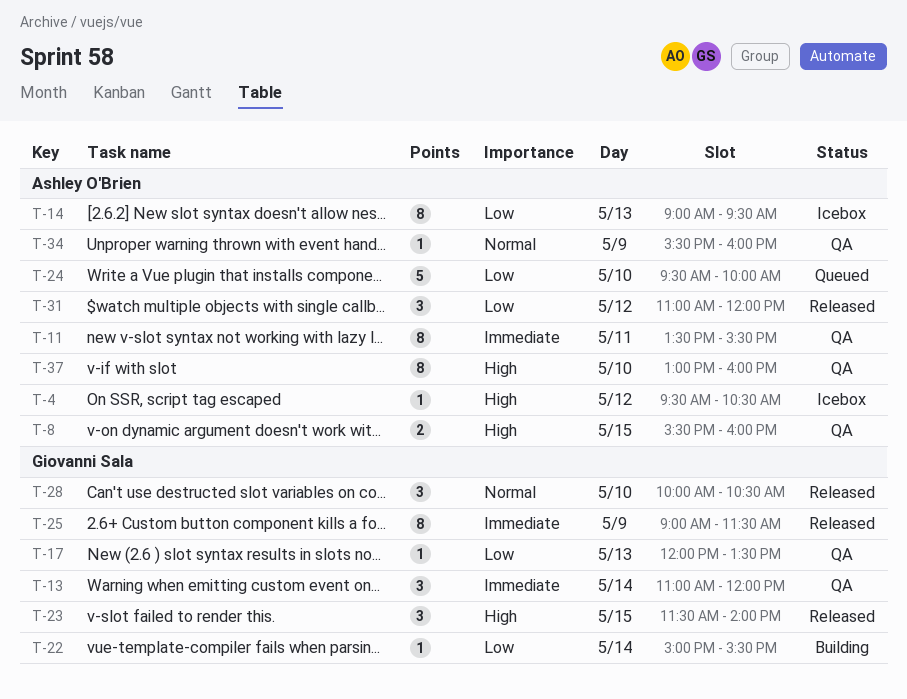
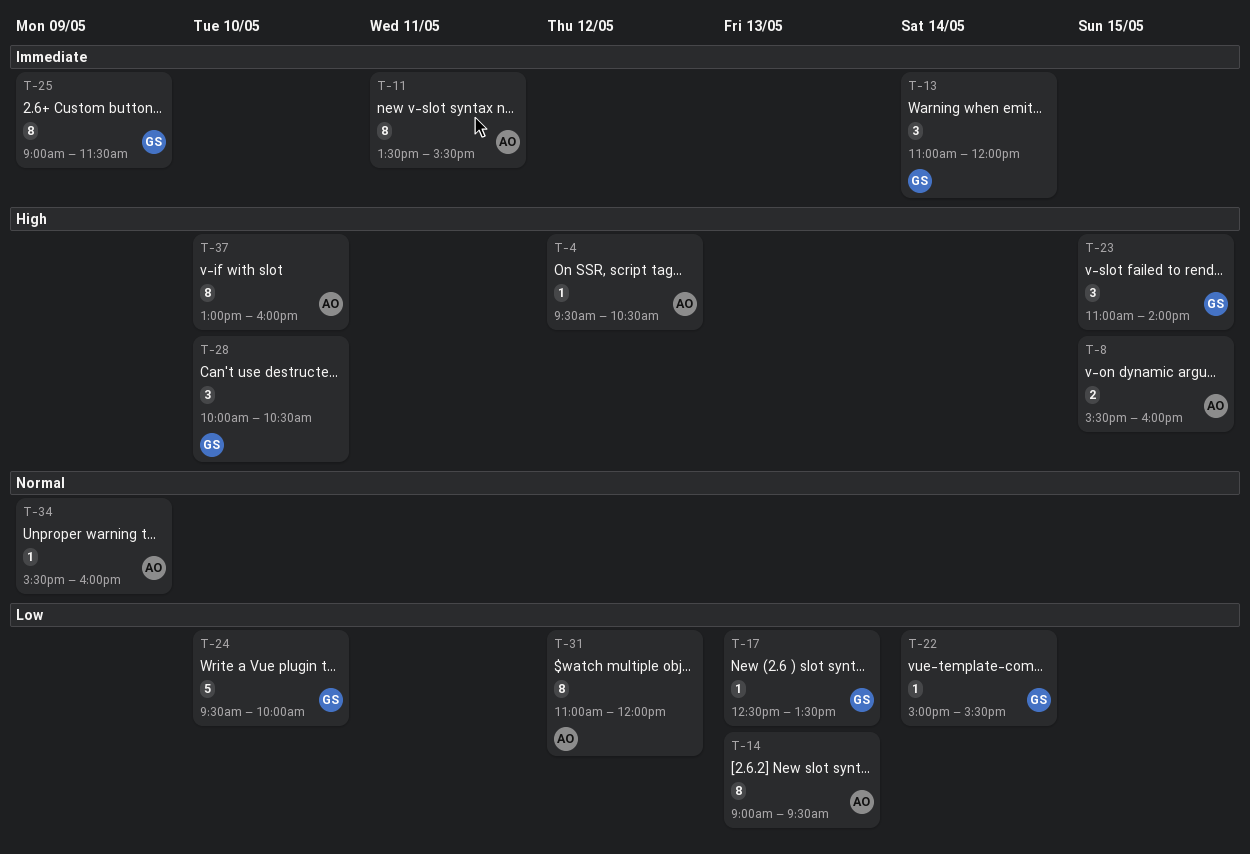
T-17, begins: 12:00 -> 12:30
T-23, begins: 11:30 -> 11:00
T-24, owner: Ashley O'Brien -> Giovanni Sala
T-28, priority: Normal -> High
T-31, estimate: 3 -> 8

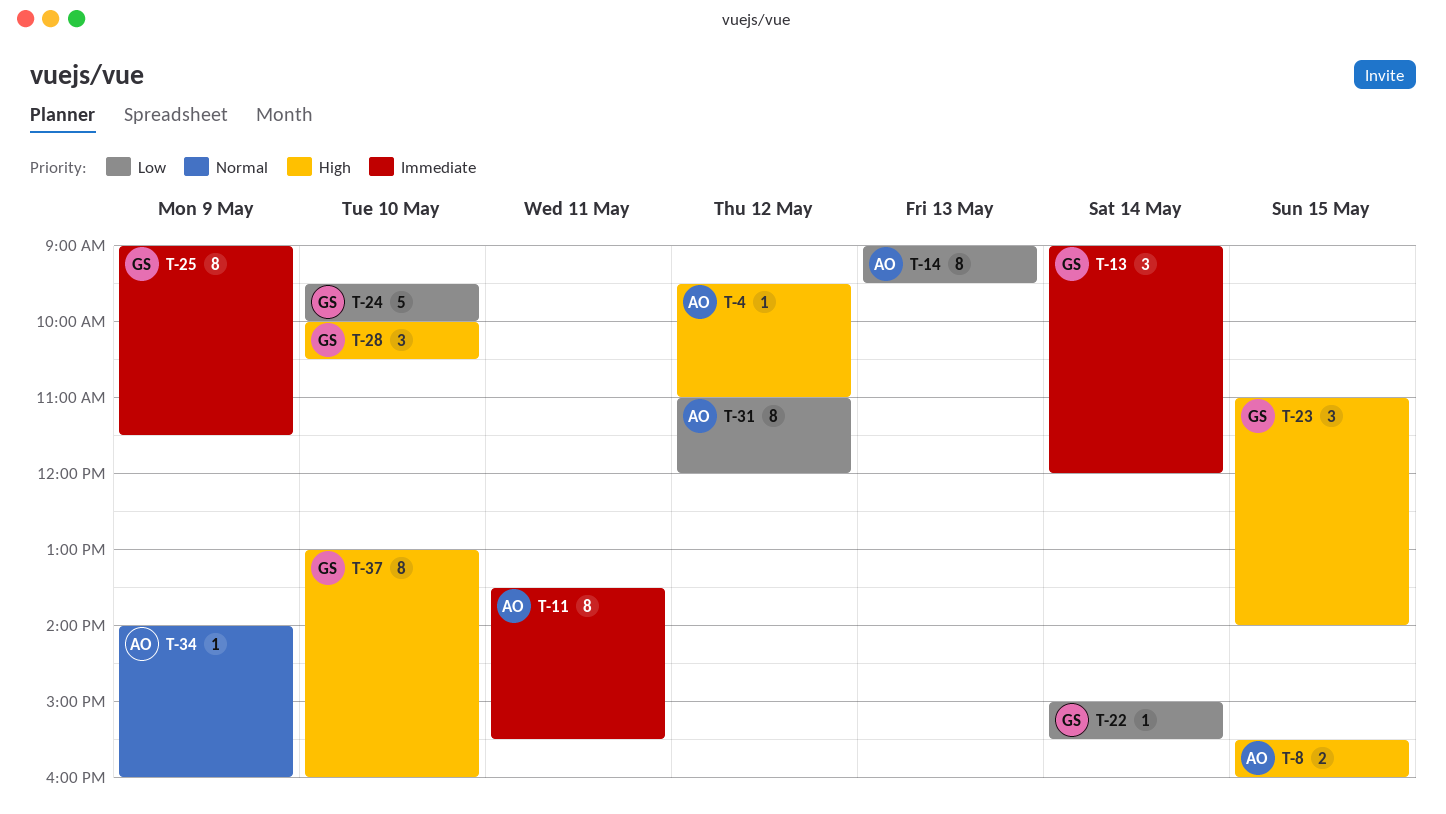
T-4, ends: 10:30 -> 11:00
T-13, begins: 11:00 -> 09:00
T-17: present -> none
T-34, begins: 15:30 -> 14:00
T-37, owner: AO -> GS

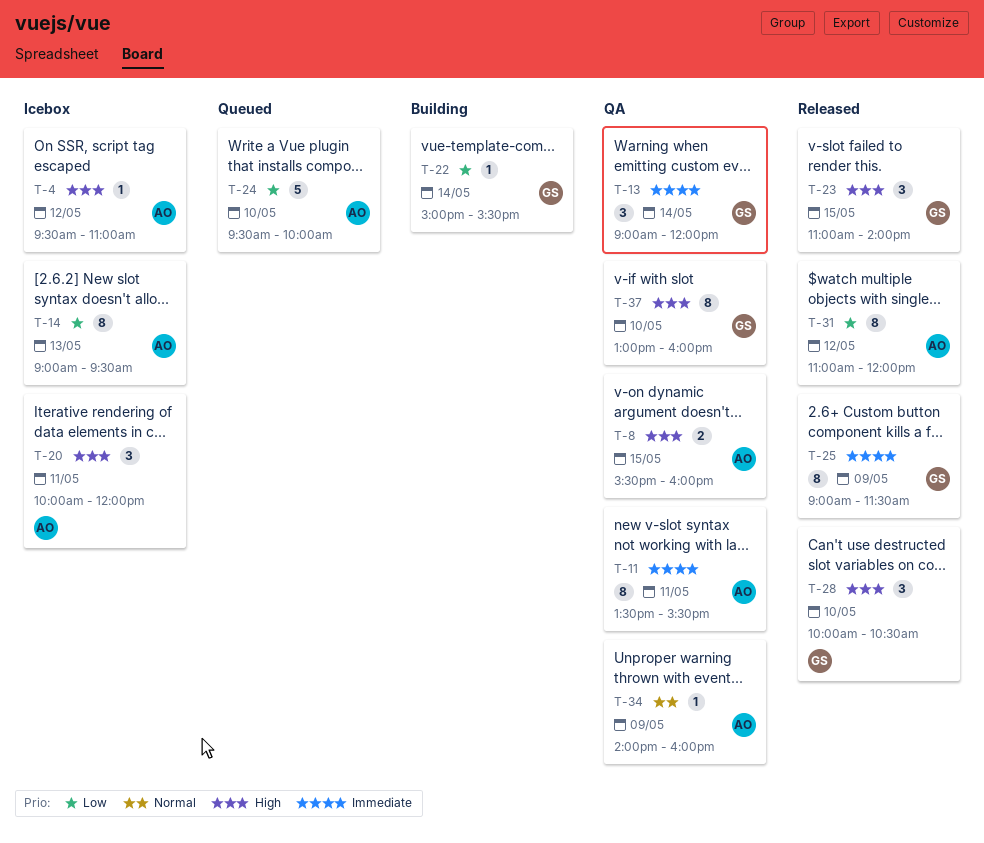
T-20: none -> present
T-24, owner: GS -> AO

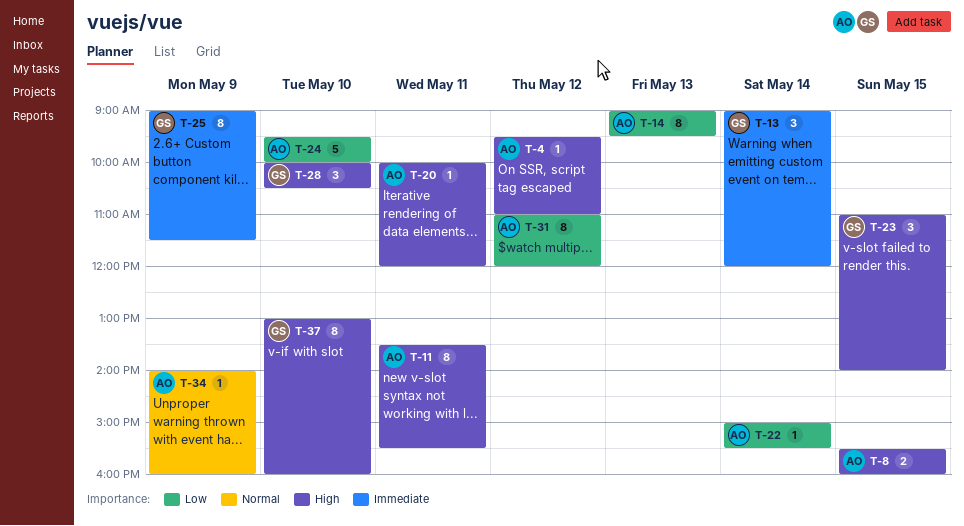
T-11, priority: Immediate -> High
T-20, estimate: 3 -> 1
T-22, owner: GS -> AO

